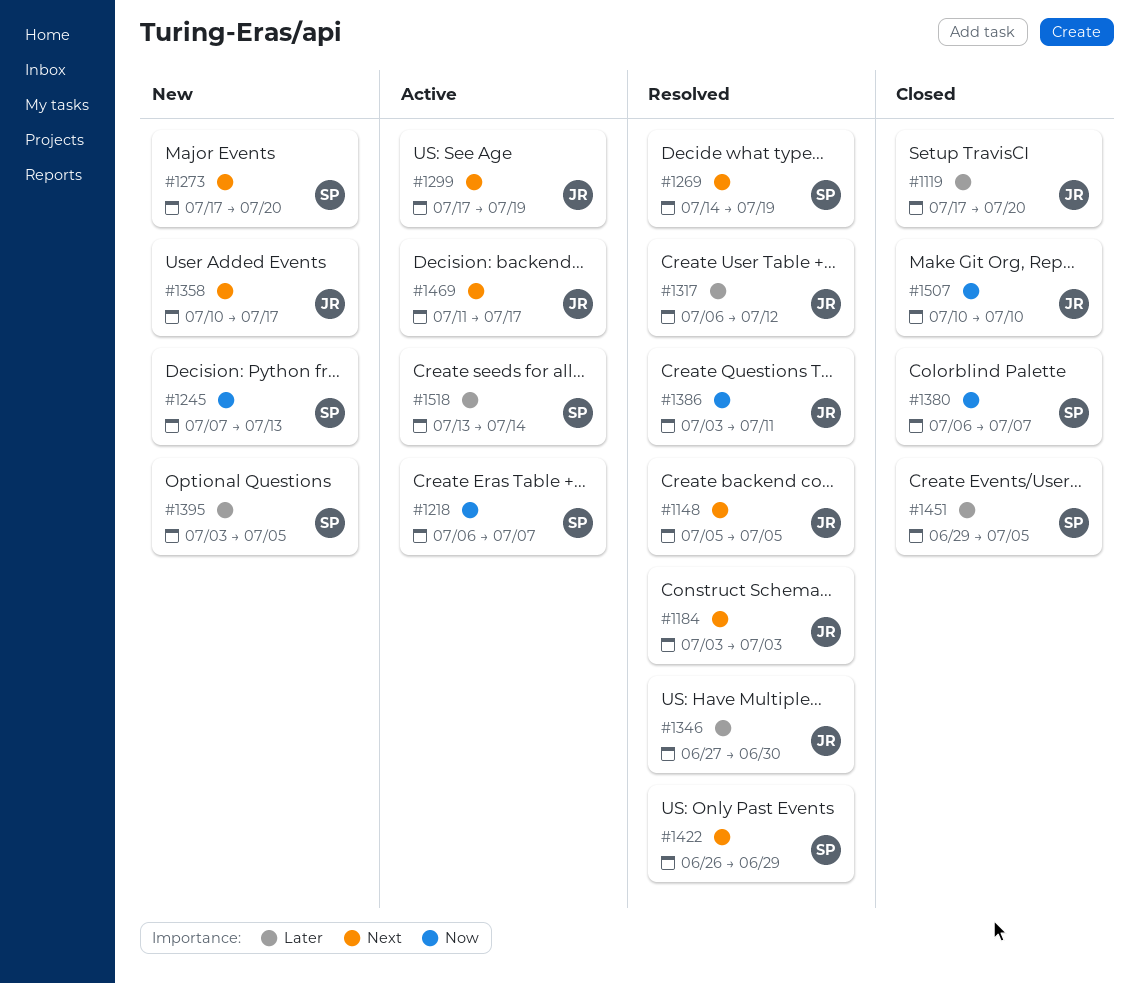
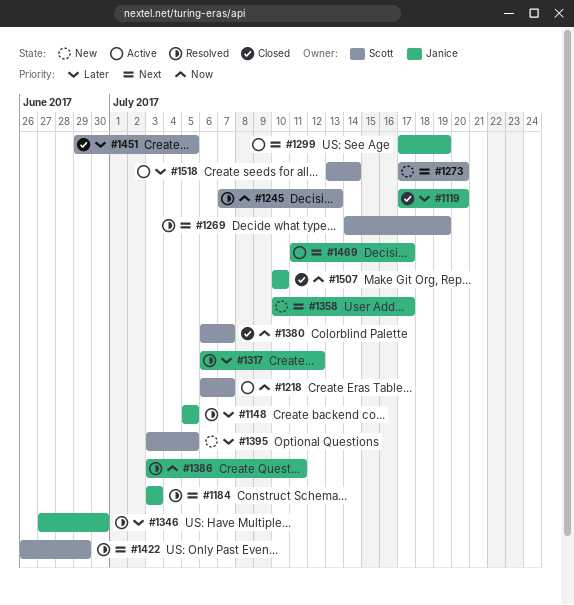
#1148, priority: Next -> Later
#1245, status: New -> Resolved

